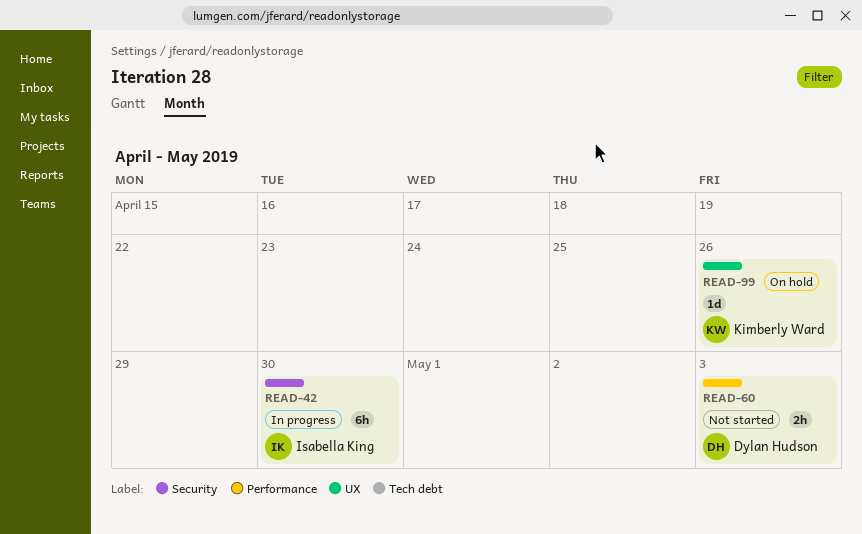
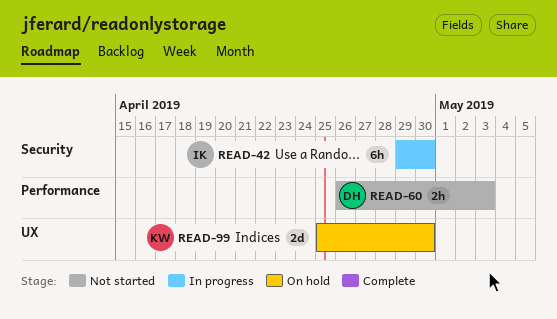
READ-99, estimate: 1d -> 2d
READ-99, due: Apr 26 -> Apr 30

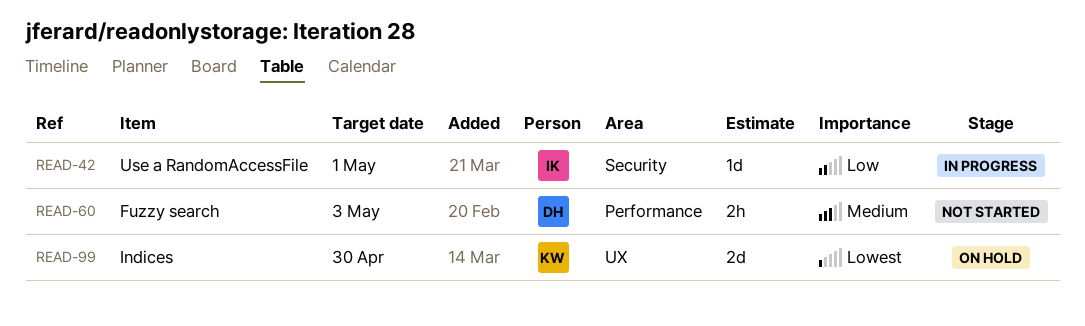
READ-42, estimate: 6h -> 1d
READ-42, due: Apr 30 -> May 1

